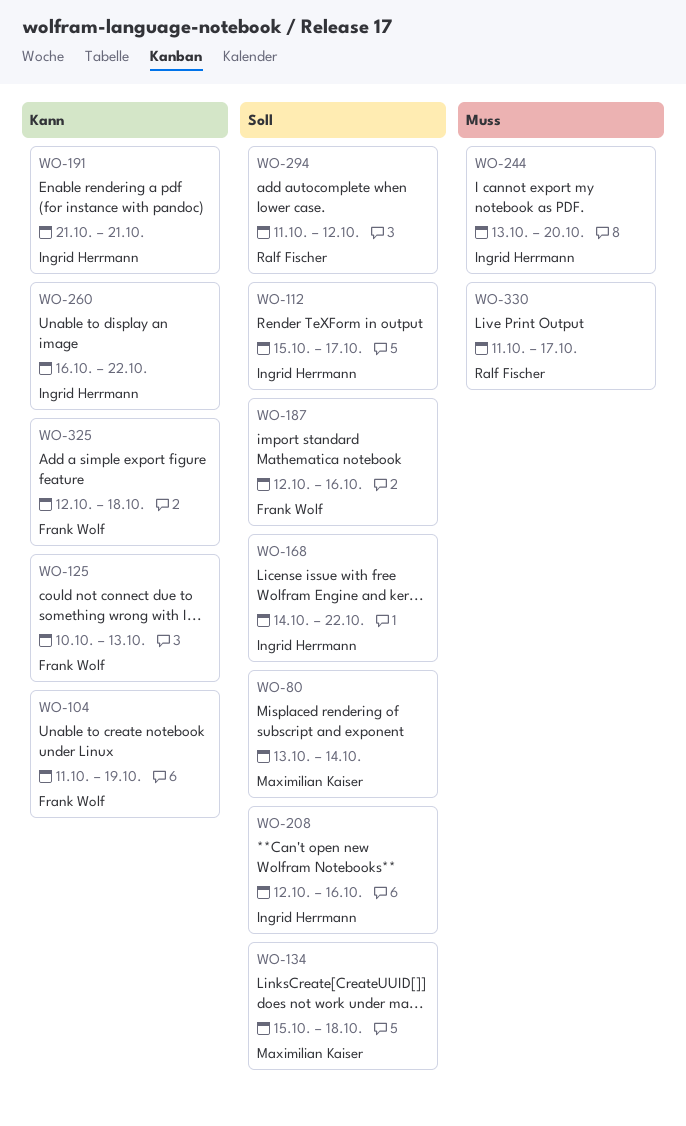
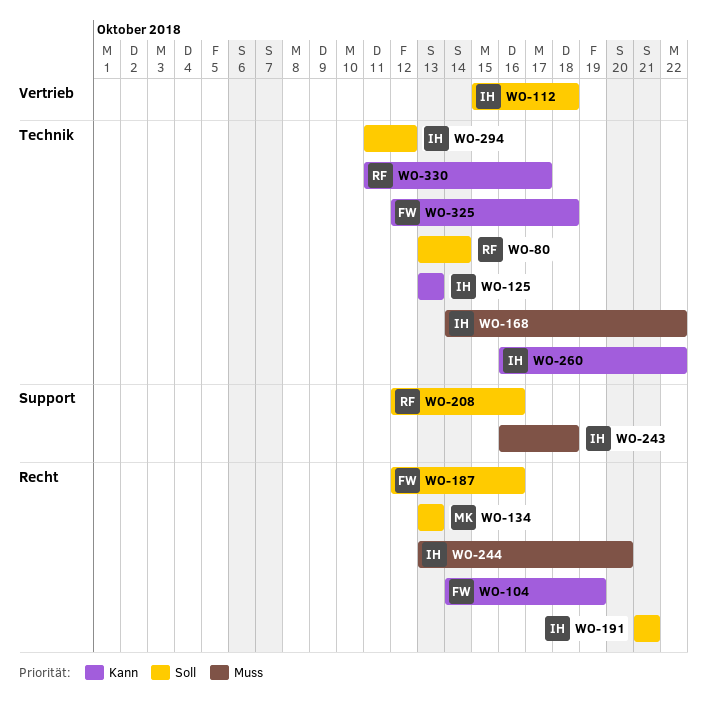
WO-80, owner: Maximilian Kaiser -> Ralf Fischer
WO-104, start: Oct 11 -> Oct 14
WO-112, due: Oct 17 -> Oct 18
WO-125, owner: Frank Wolf -> Ingrid Herrmann
WO-125, start: Oct 10 -> Oct 13
WO-134, start: Oct 15 -> Oct 13
WO-134, due: Oct 18 -> Oct 13
WO-168, priority: Soll -> Muss
WO-191, priority: Kann -> Soll
WO-208, owner: Ingrid Herrmann -> Ralf Fischer
WO-243: none -> present
WO-294, owner: Ralf Fischer -> Ingrid Herrmann
WO-330, priority: Muss -> Kann

